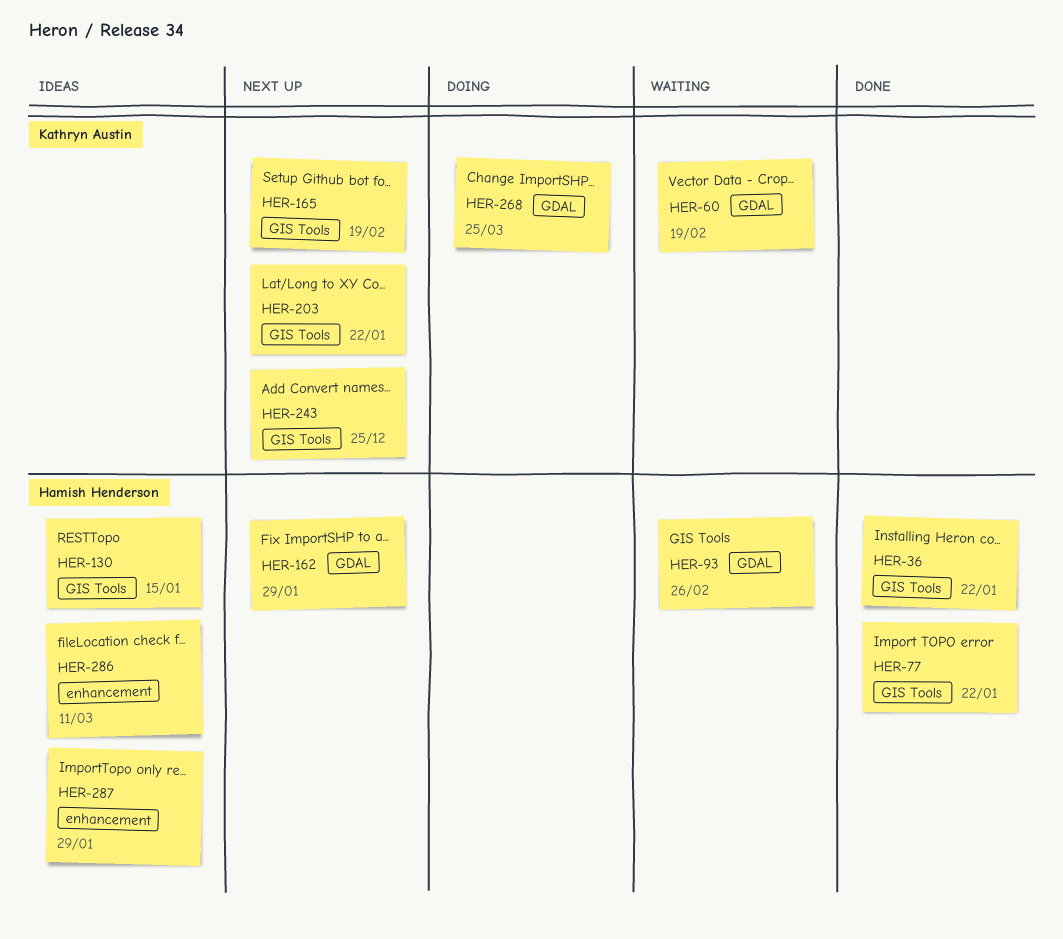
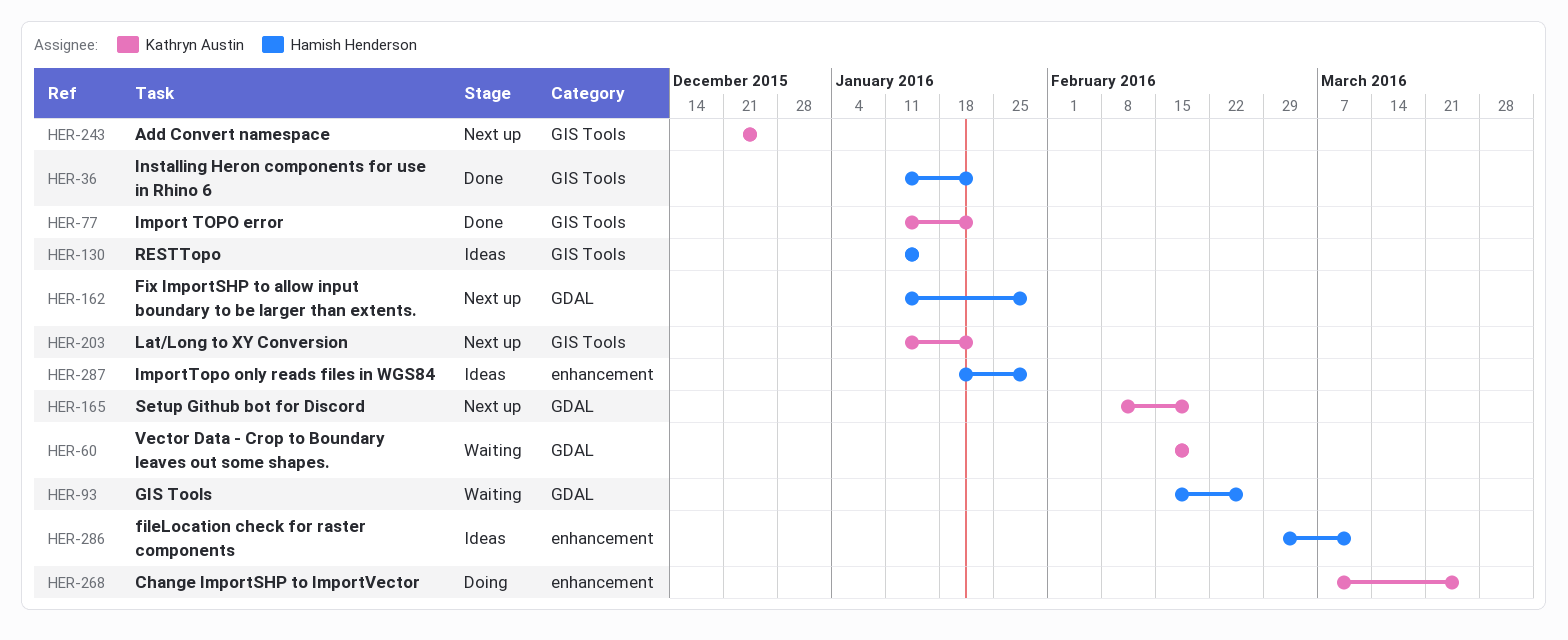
HER-77, owner: Hamish Henderson -> Kathryn Austin
HER-165, label: GIS Tools -> GDAL
HER-268, label: GDAL -> enhancement

